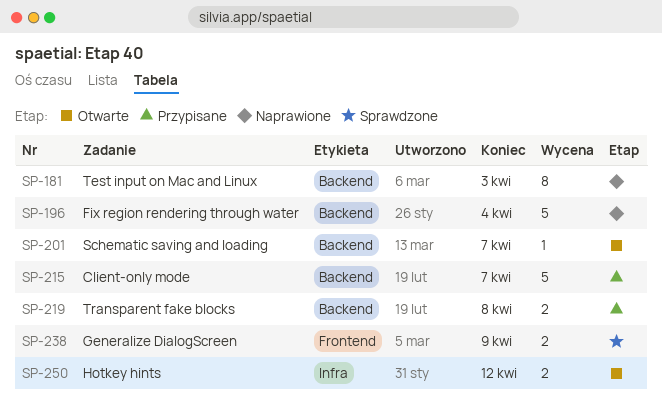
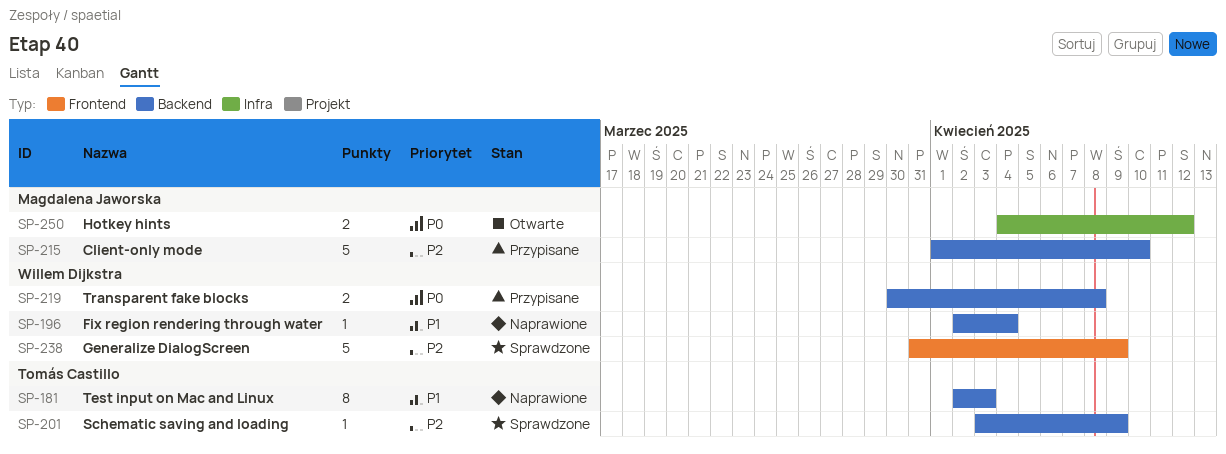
SP-196, estimate: 5 -> 1
SP-201, status: Otwarte -> Sprawdzone
SP-201, due: Apr 7 -> Apr 9
SP-215, due: Apr 7 -> Apr 10
SP-238, estimate: 2 -> 5

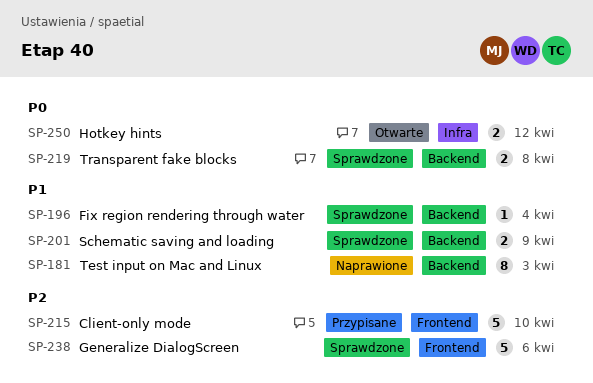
SP-196, status: Naprawione -> Sprawdzone
SP-201, priority: P2 -> P1
SP-201, estimate: 1 -> 2
SP-215, label: Backend -> Frontend
SP-219, status: Przypisane -> Sprawdzone
SP-238, due: Apr 9 -> Apr 6

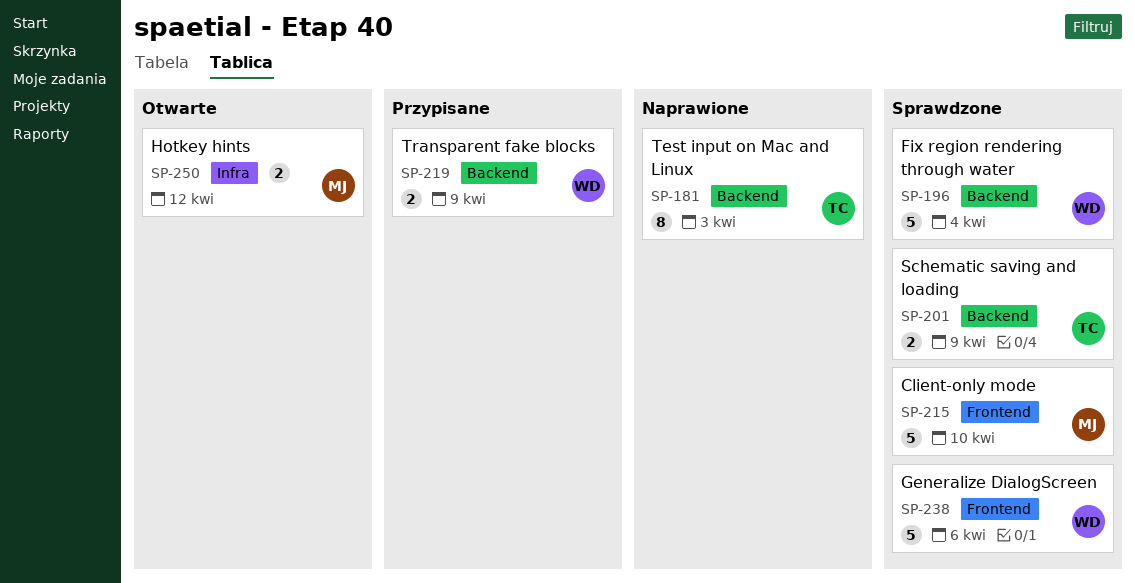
SP-196, estimate: 1 -> 5
SP-215, status: Przypisane -> Sprawdzone
SP-219, status: Sprawdzone -> Przypisane
SP-219, due: Apr 8 -> Apr 9

